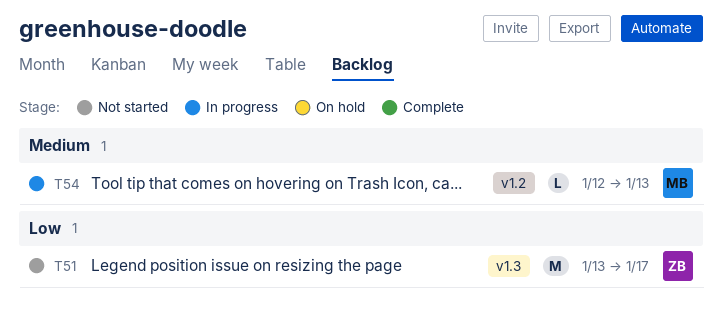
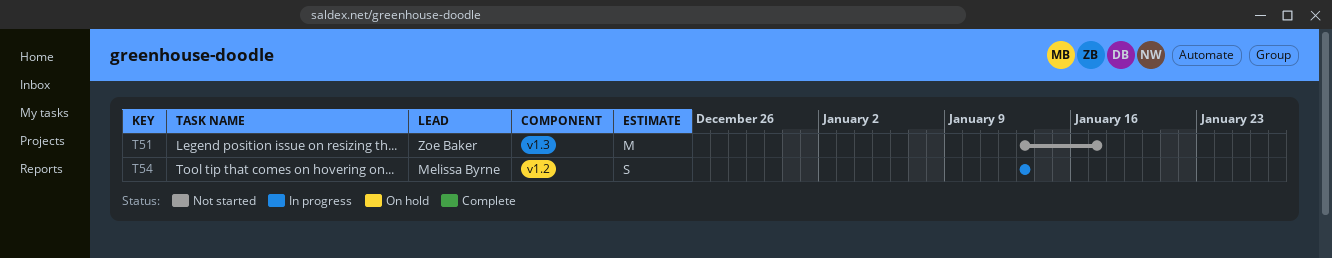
T54, estimate: L -> S
T54, start: Jan 12 -> Jan 13

